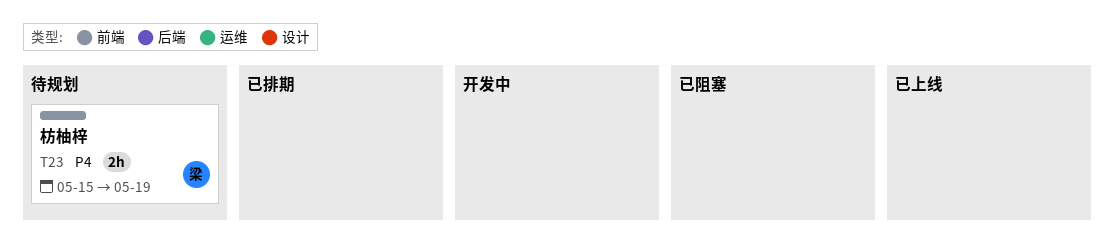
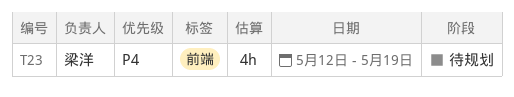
T23, estimate: 2h -> 4h
T23, start: May 15 -> May 12

